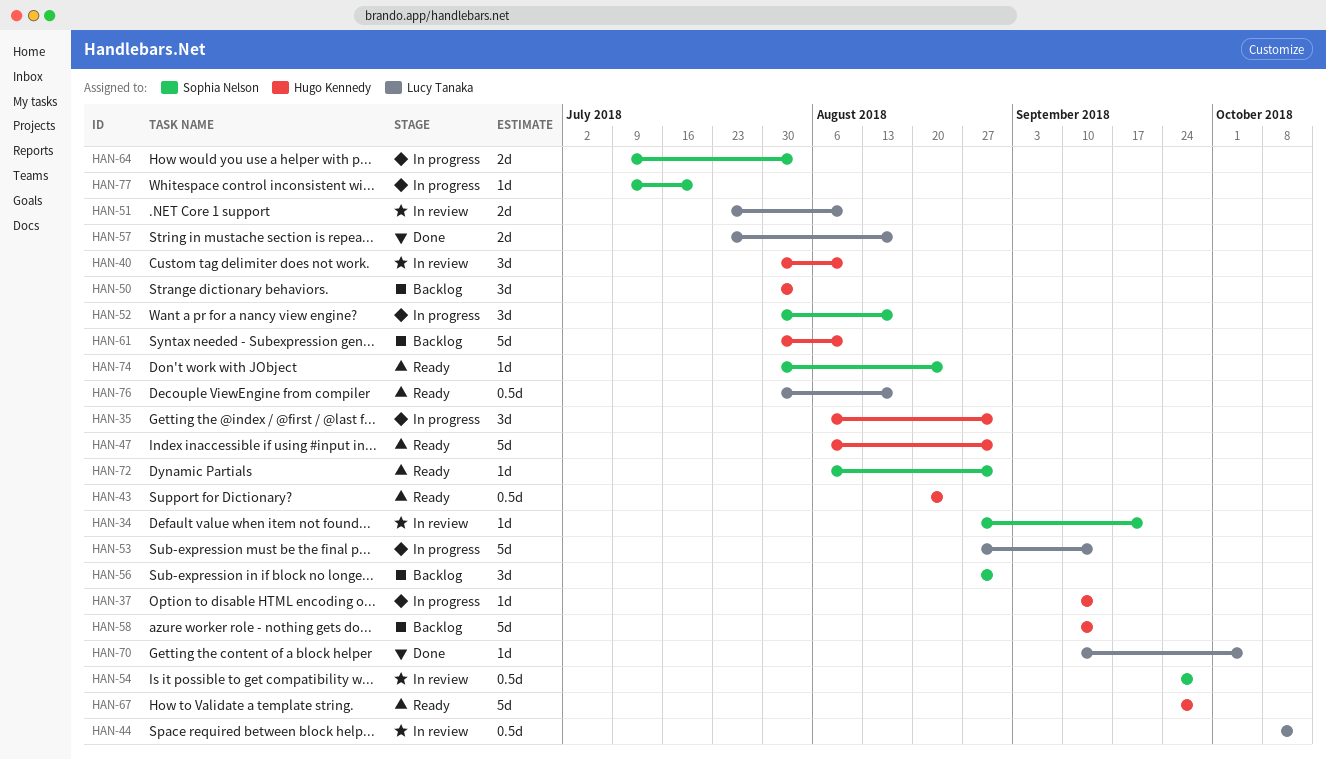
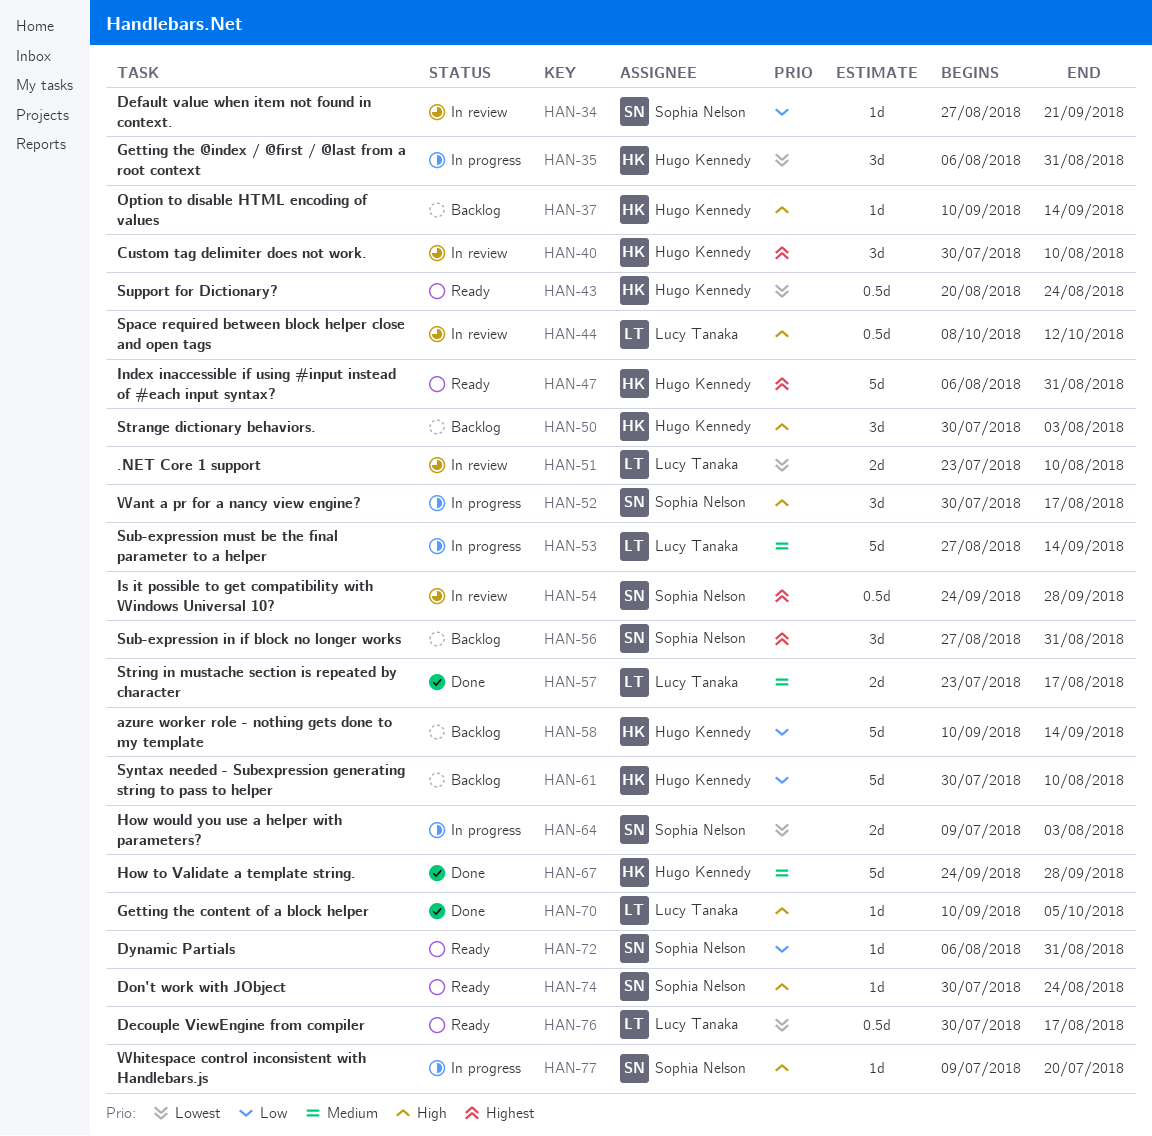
HAN-37, status: In progress -> Backlog
HAN-67, status: Ready -> Done

